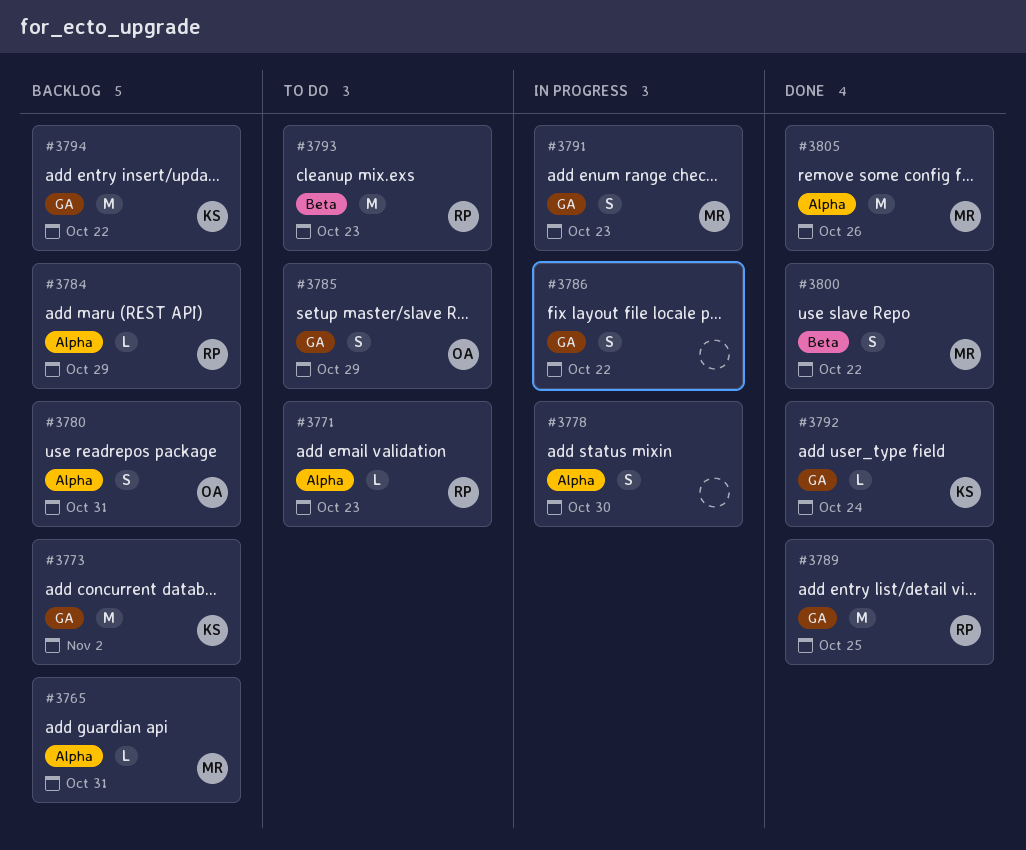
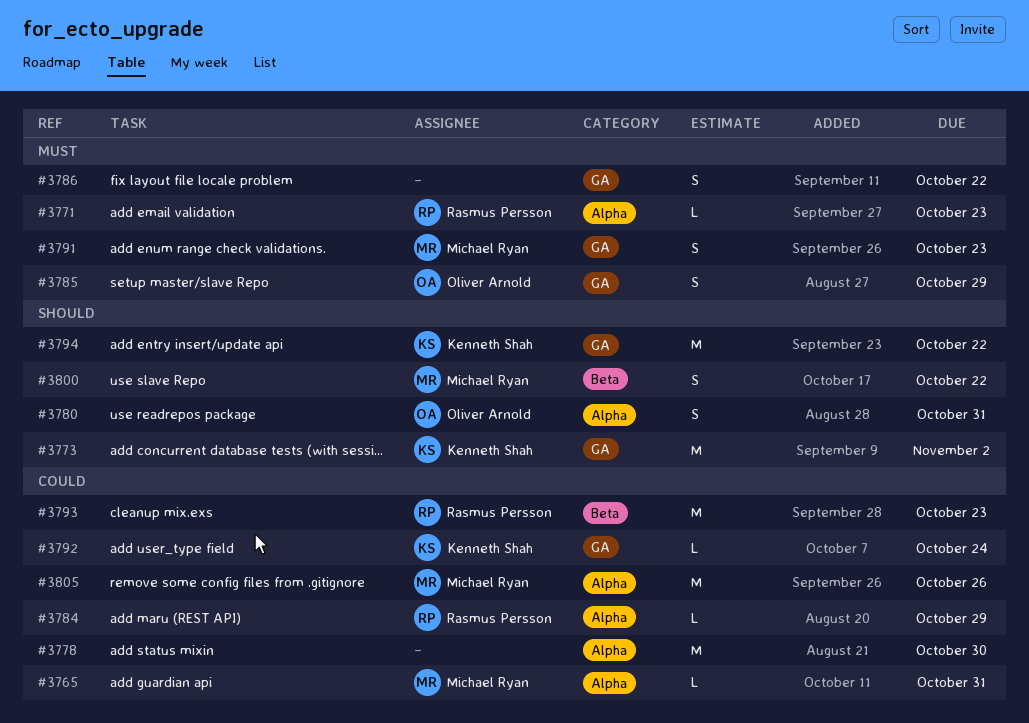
#3778, estimate: S -> M
#3789: present -> none

